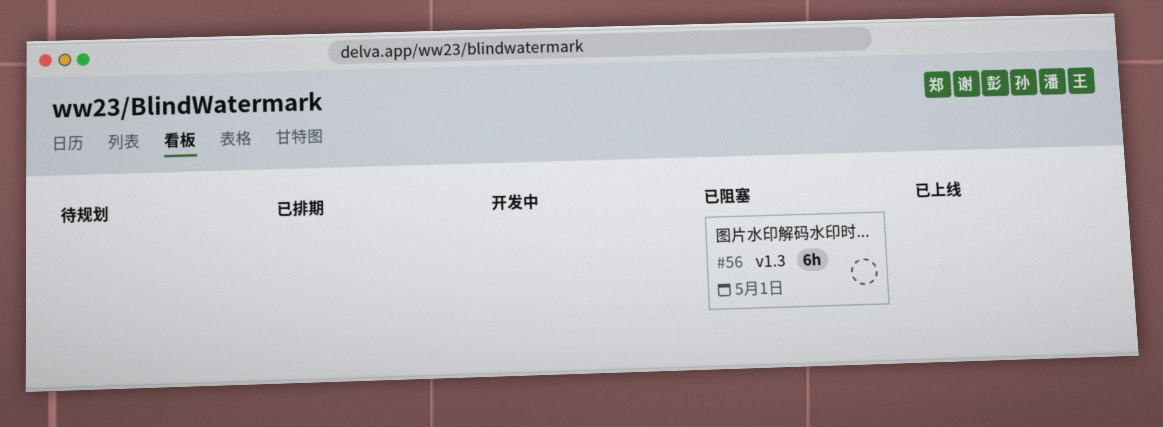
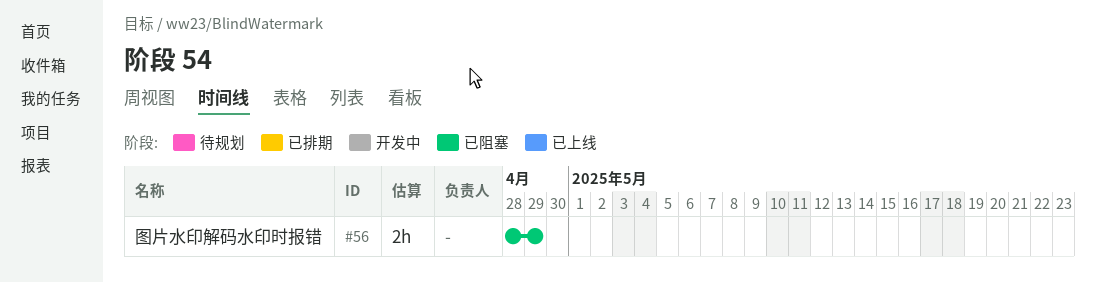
#56, estimate: 6h -> 2h
#56, due: May 1 -> Apr 29

